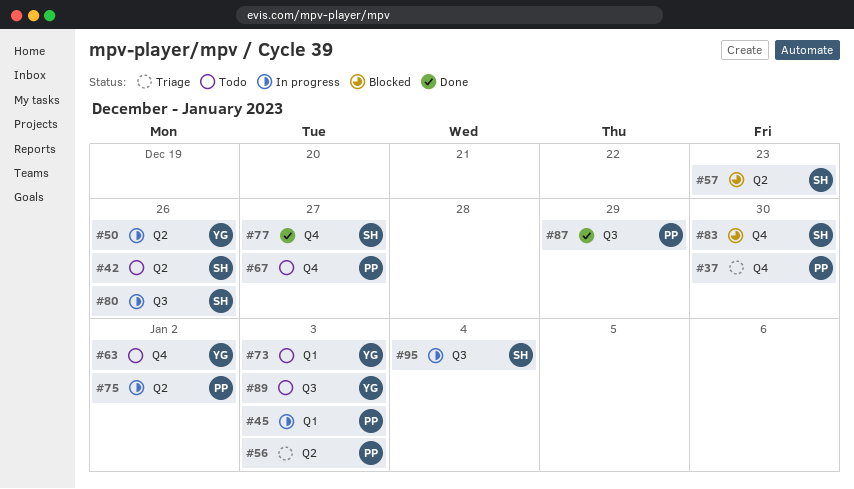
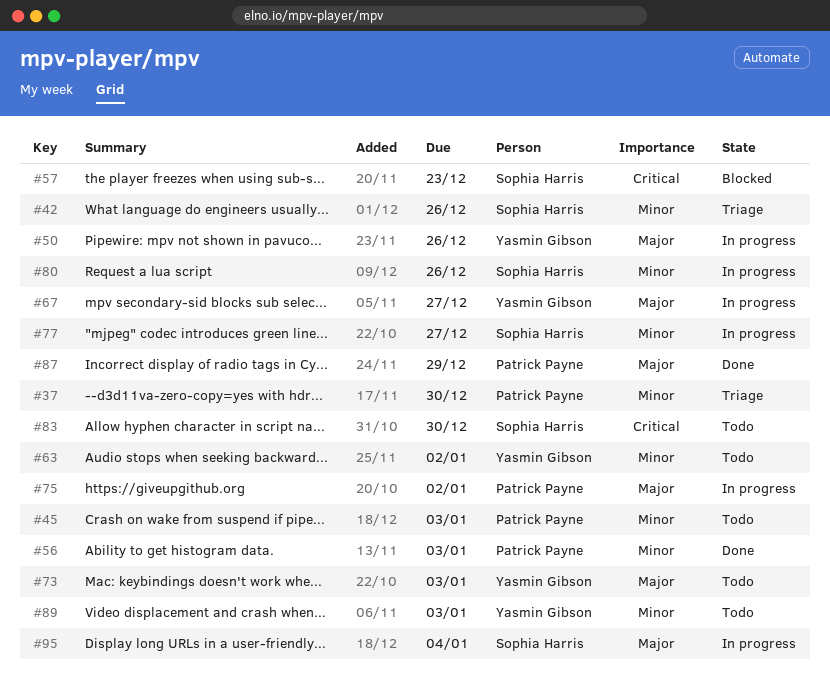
#42, status: Todo -> Triage
#45, status: In progress -> Todo
#56, status: Triage -> Done
#67, status: Todo -> In progress
#67, owner: Patrick Payne -> Yasmin Gibson
#77, status: Done -> In progress
#83, status: Blocked -> Todo

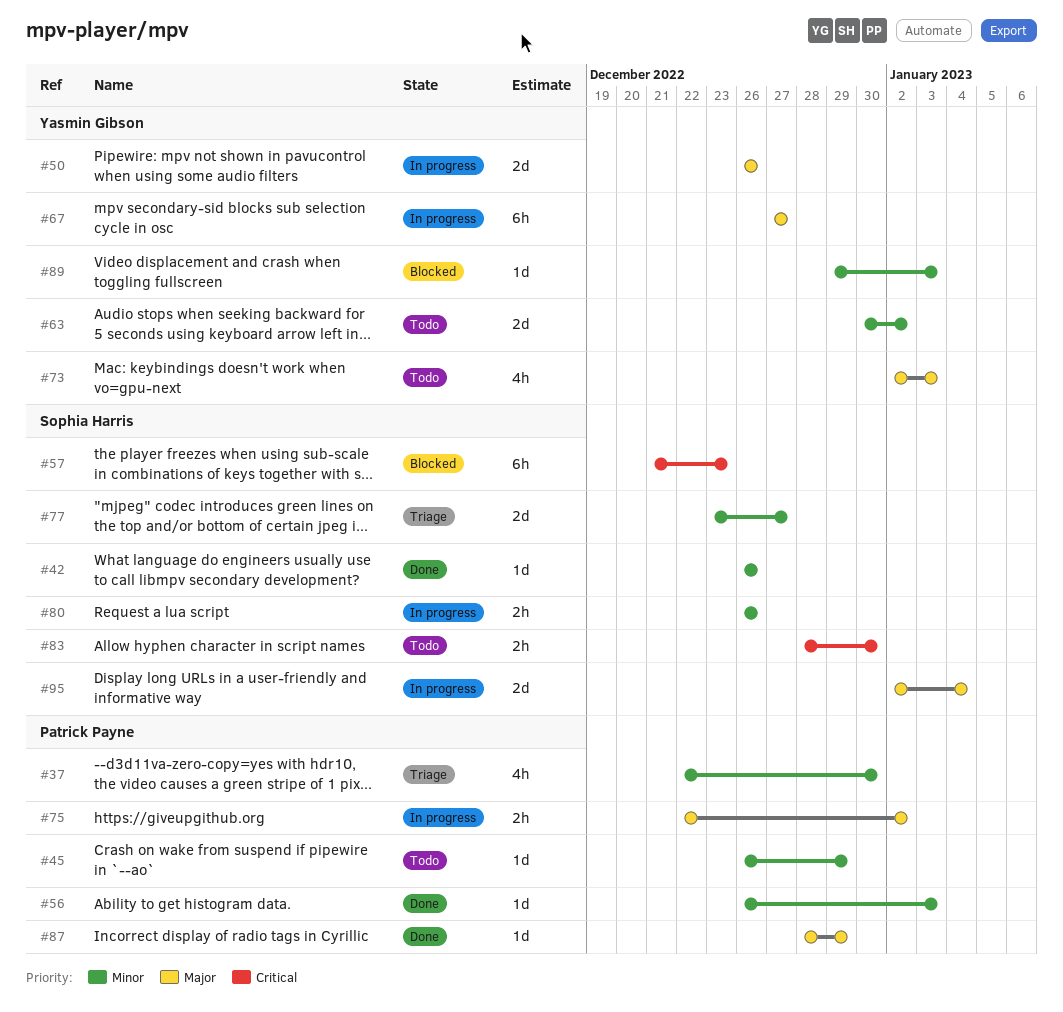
#42, status: Triage -> Done
#45, due: Jan 3 -> Dec 29
#77, status: In progress -> Triage
#89, status: Todo -> Blocked

